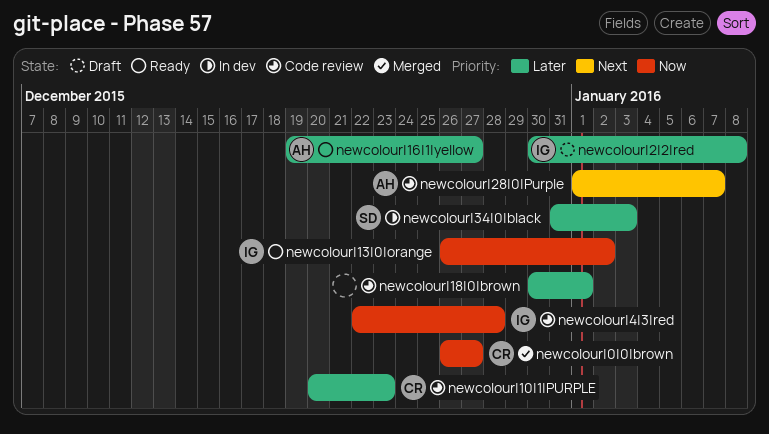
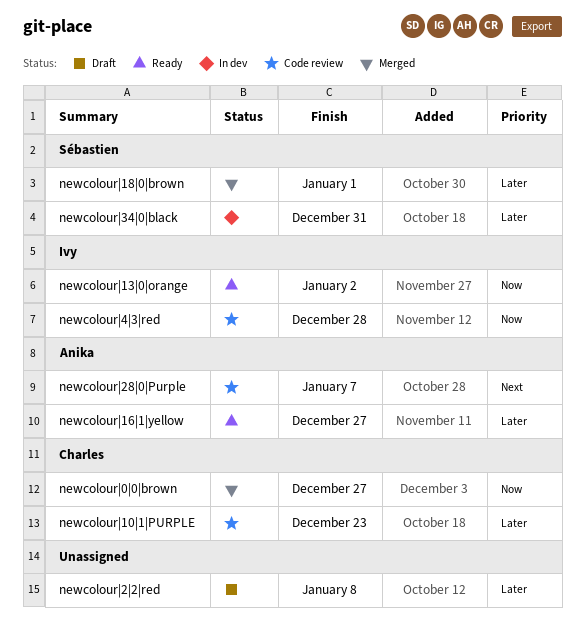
newcolour|18|0|brown, status: Code review -> Merged
newcolour|18|0|brown, owner: none -> Sébastien
newcolour|2|2|red, owner: Ivy -> none
newcolour|34|0|black, due: Jan 3 -> Dec 31

